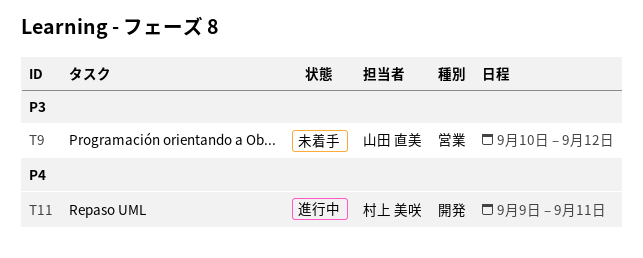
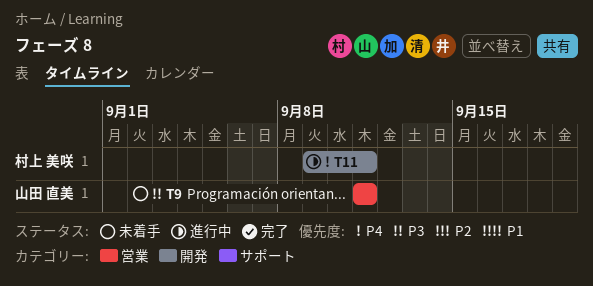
T9, start: Sep 10 -> Sep 11
T9, due: Sep 12 -> Sep 11

